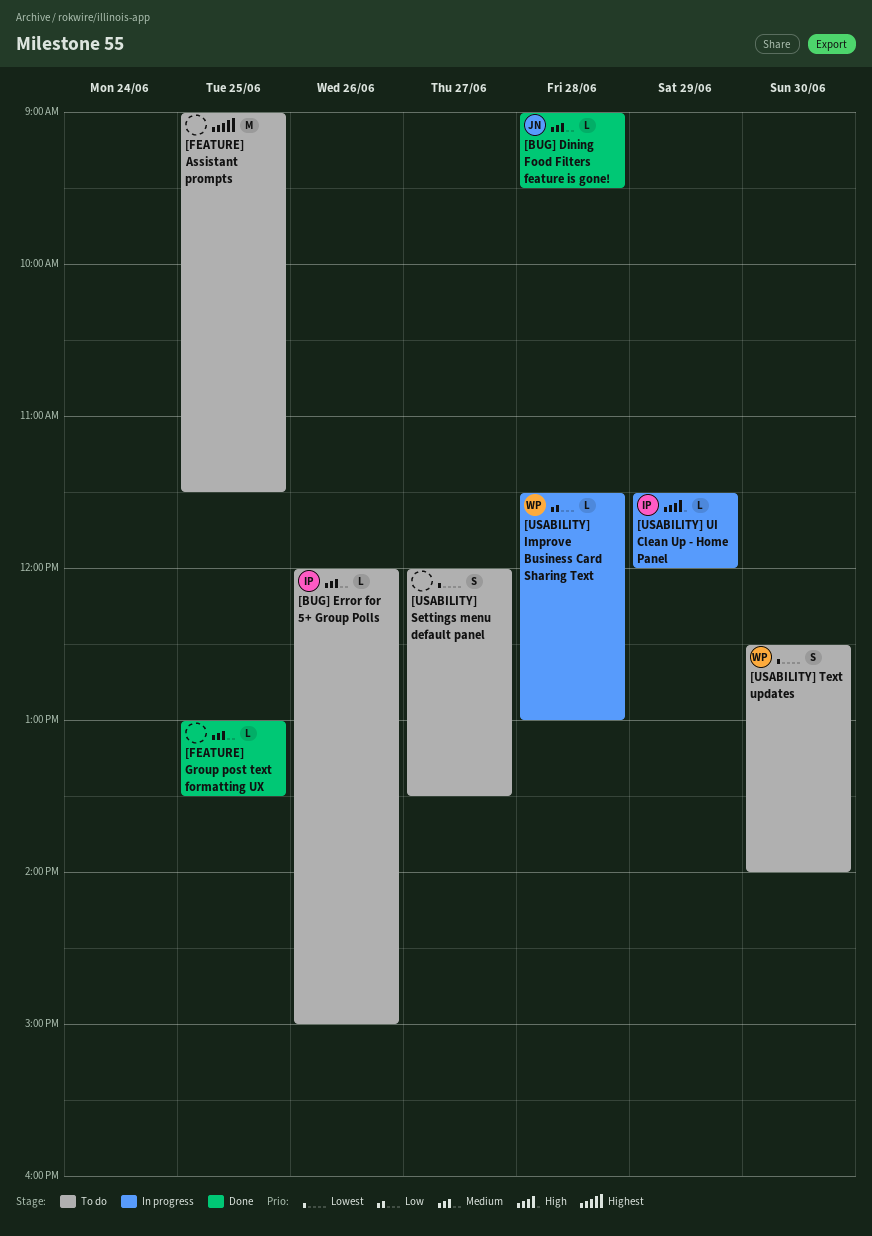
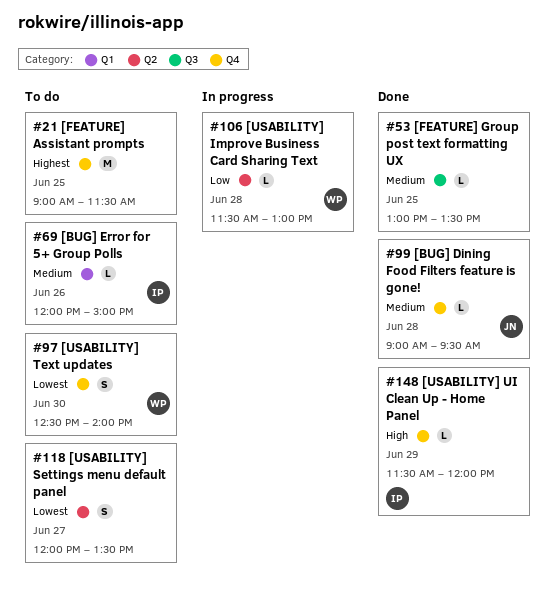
[USABILITY] UI Clean Up - Home Panel, status: In progress -> Done

